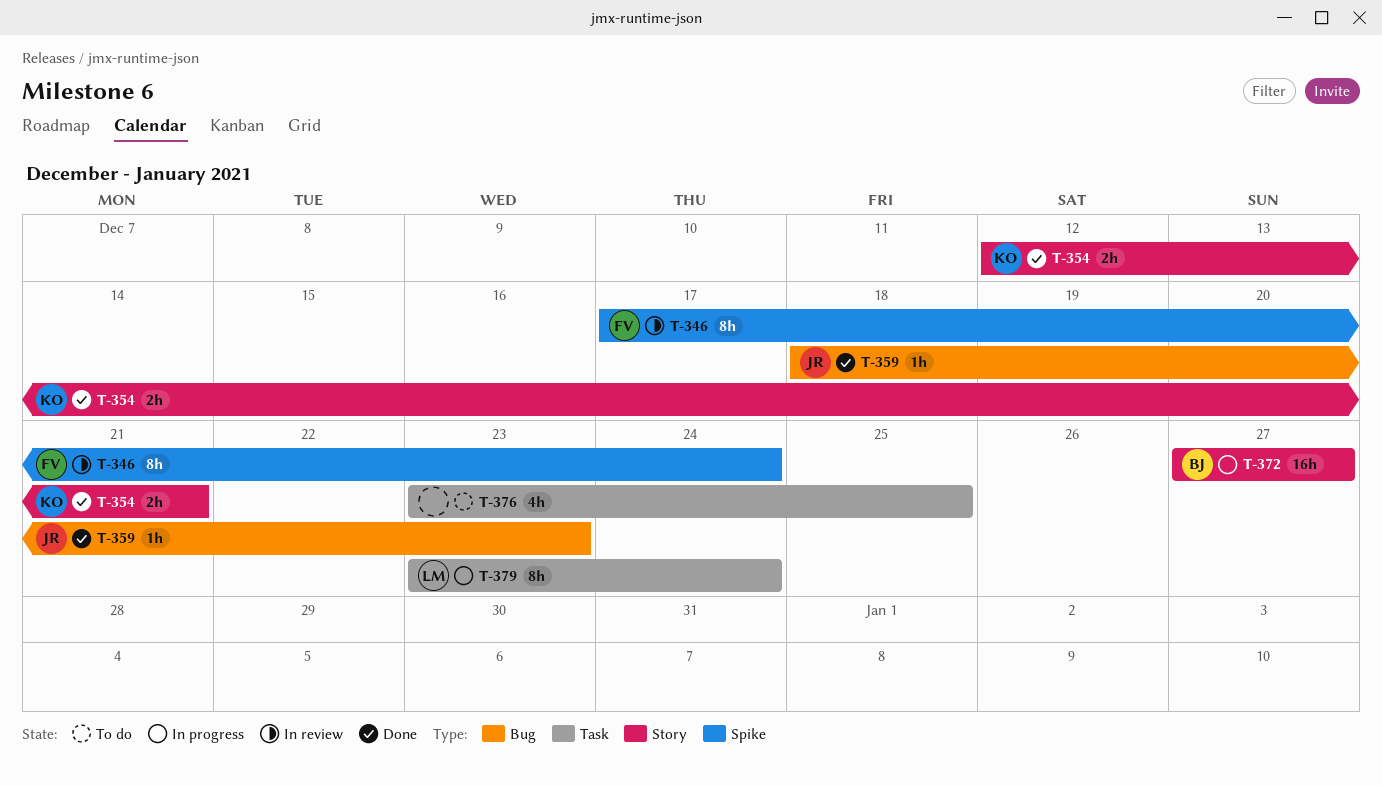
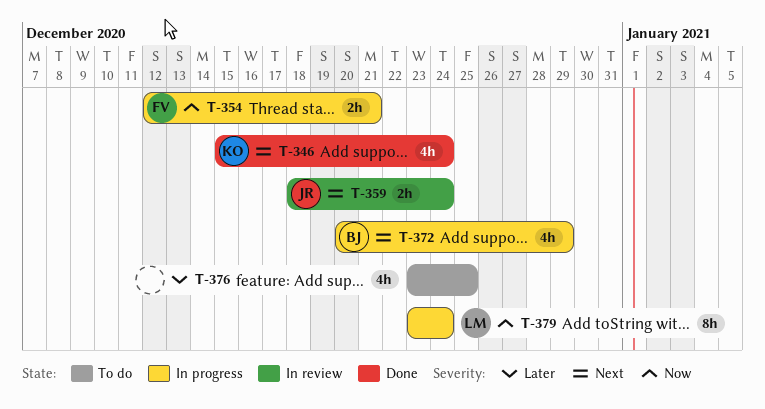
T-346, status: In review -> Done
T-346, owner: FV -> KO
T-346, estimate: 8h -> 4h
T-346, start: Dec 17 -> Dec 15
T-354, status: Done -> In progress
T-354, owner: KO -> FV
T-359, status: Done -> In review
T-359, estimate: 1h -> 2h
T-359, due: Dec 23 -> Dec 24
T-372, estimate: 16h -> 4h
T-372, start: Dec 27 -> Dec 20
T-372, due: Dec 27 -> Dec 29

